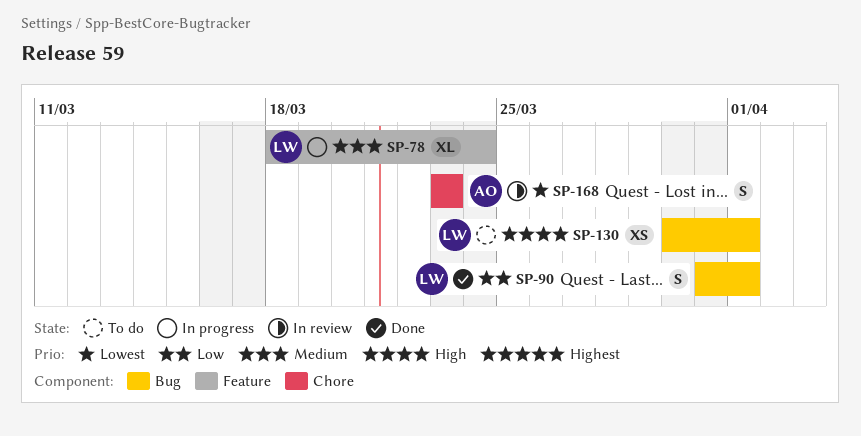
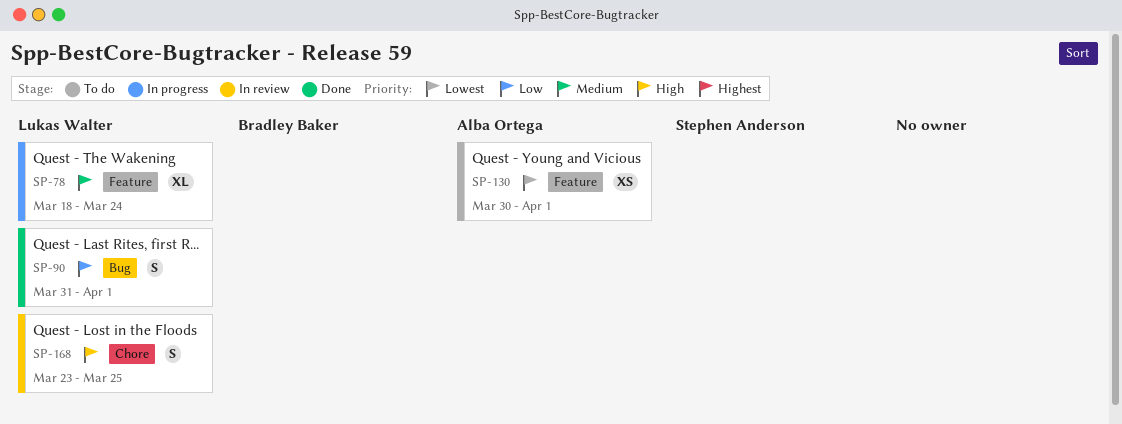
SP-130, owner: Lukas Walter -> Alba Ortega
SP-130, priority: High -> Lowest
SP-130, label: Bug -> Feature
SP-168, owner: Alba Ortega -> Lukas Walter
SP-168, priority: Lowest -> High
SP-168, due: Mar 23 -> Mar 25

